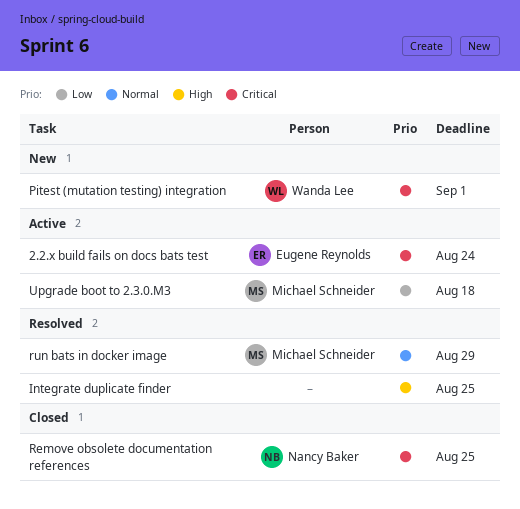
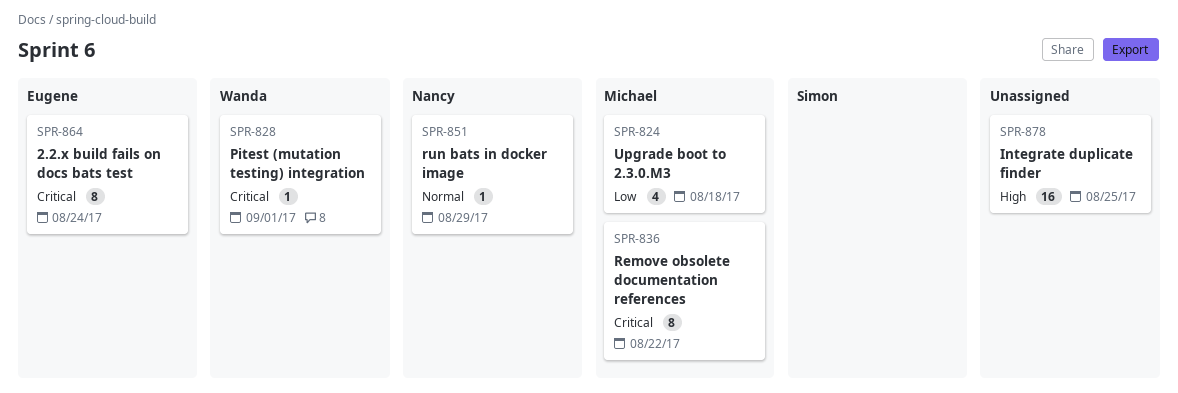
Remove obsolete documentation references, owner: Nancy Baker -> Michael Schneider
Remove obsolete documentation references, due: Aug 25 -> Aug 22
run bats in docker image, owner: Michael Schneider -> Nancy Baker

